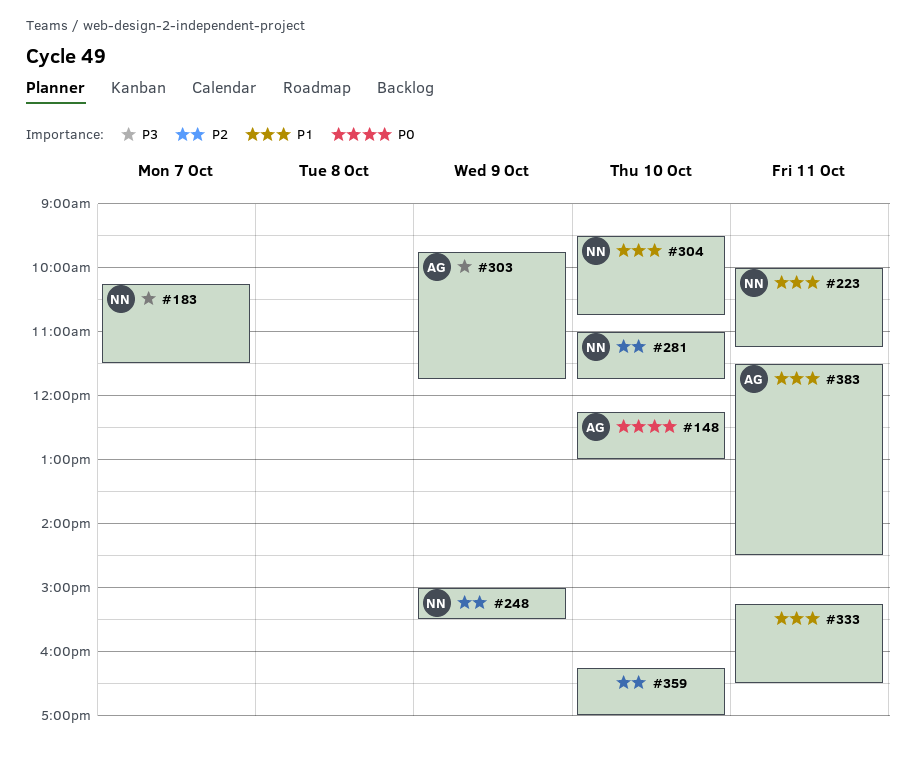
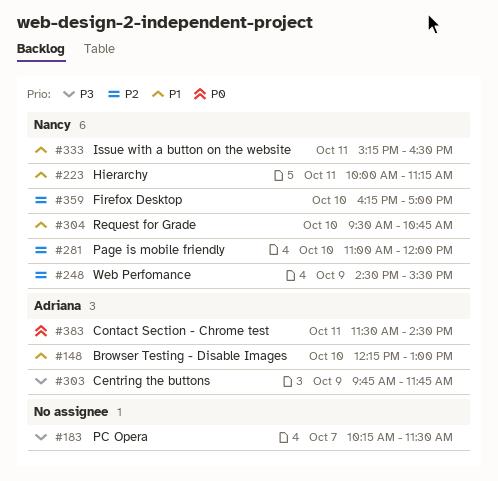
#148, priority: P0 -> P1
#183, owner: Nancy -> none
#248, begins: 15:00 -> 14:30
#281, ends: 11:45 -> 12:00
#333, owner: none -> Nancy
#359, owner: none -> Nancy
#383, priority: P1 -> P0

